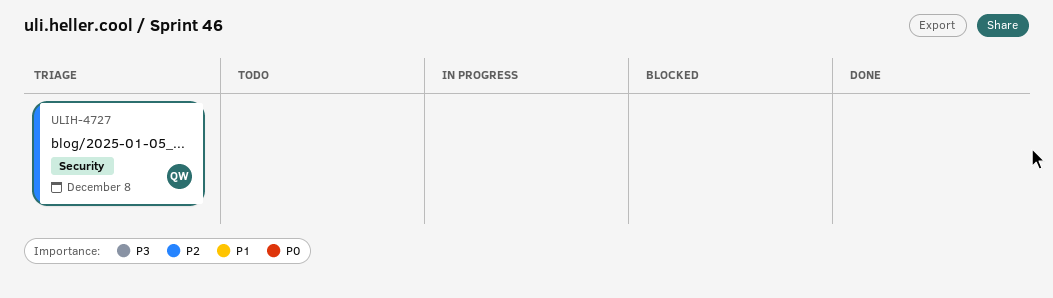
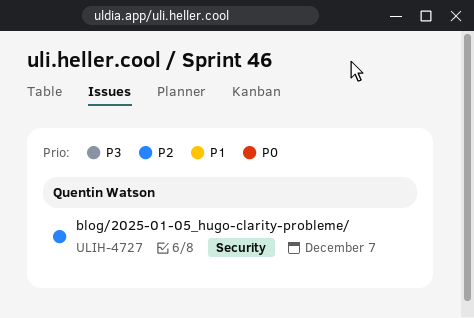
ULIH-4727, due: Dec 8 -> Dec 7

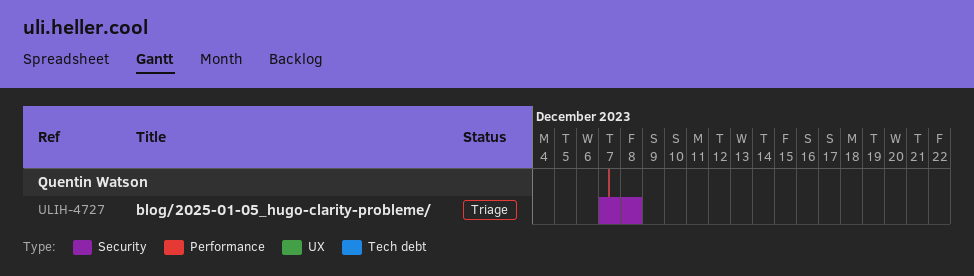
ULIH-4727, due: Dec 7 -> Dec 8

